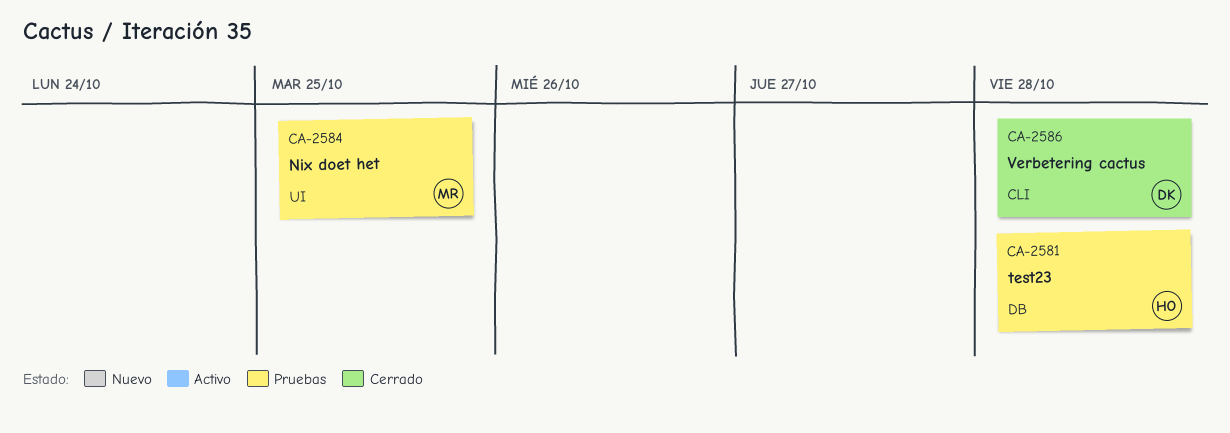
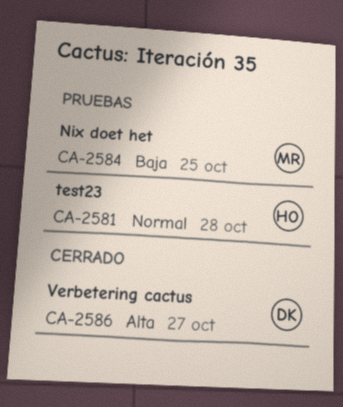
CA-2586, due: Oct 28 -> Oct 27

